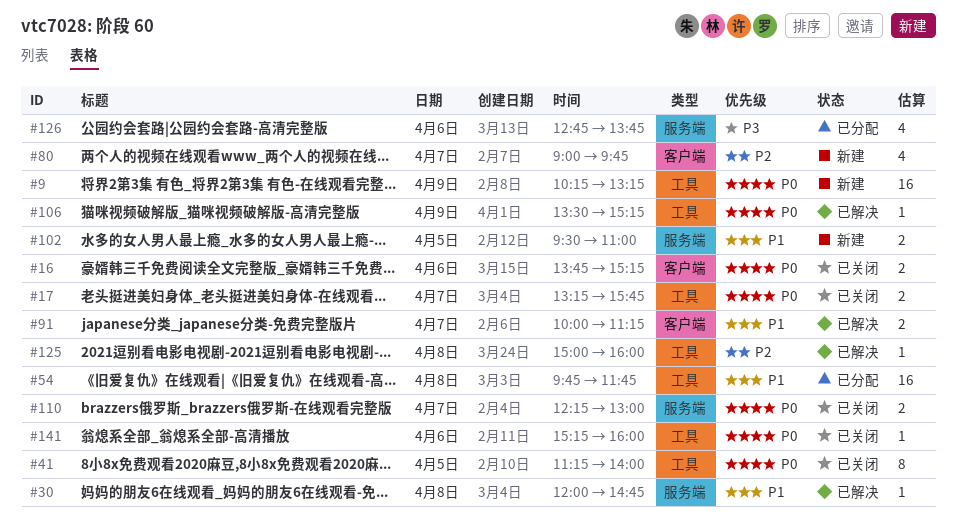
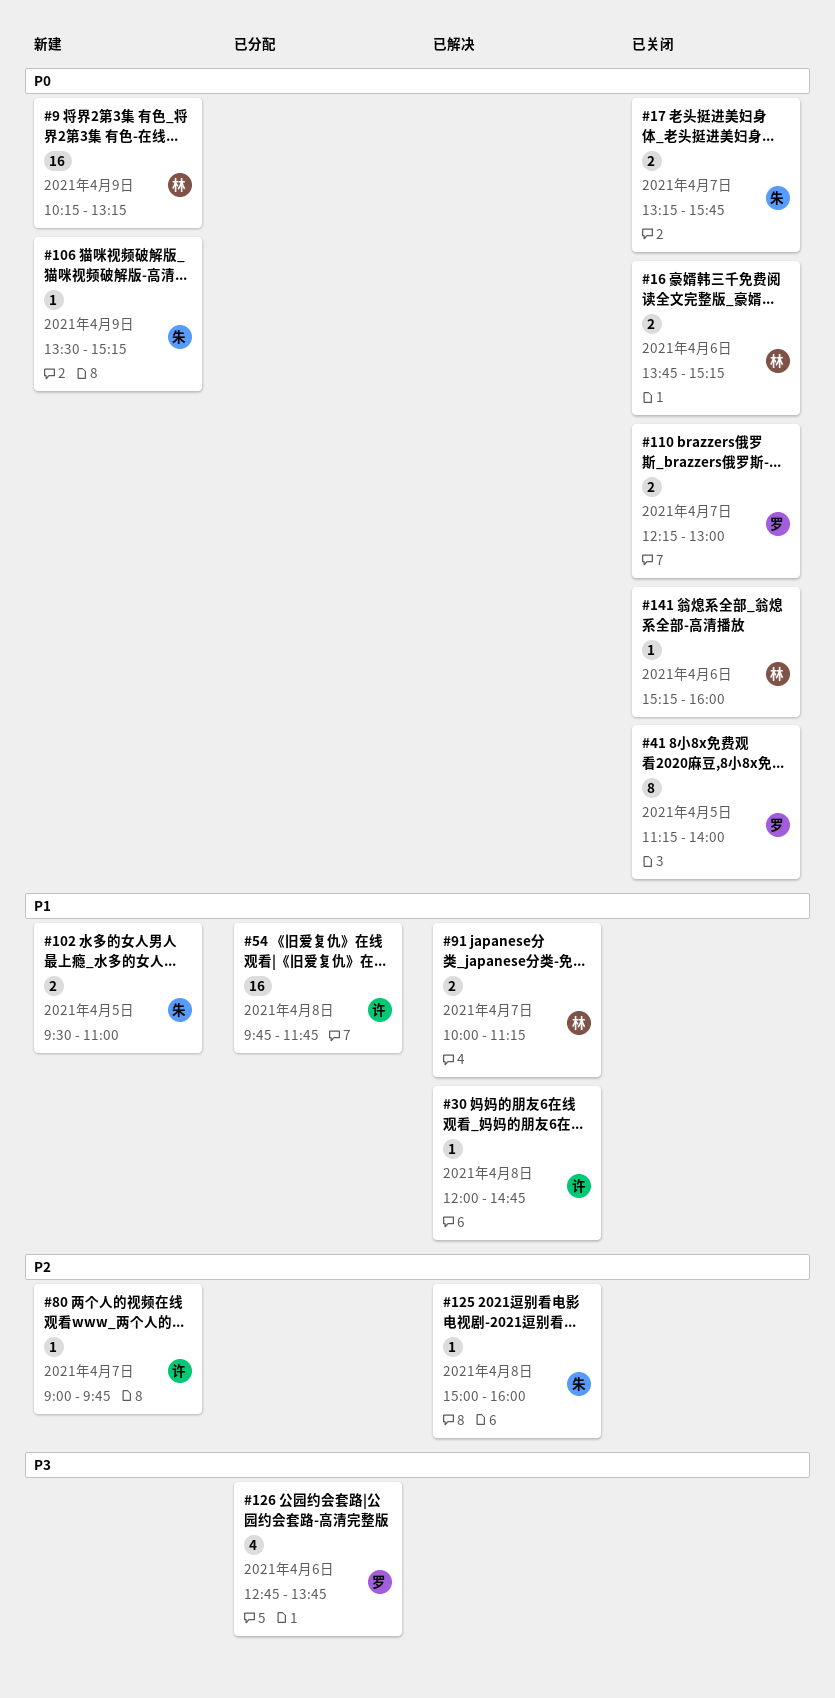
#80, estimate: 4 -> 1
#106, status: 已解决 -> 新建

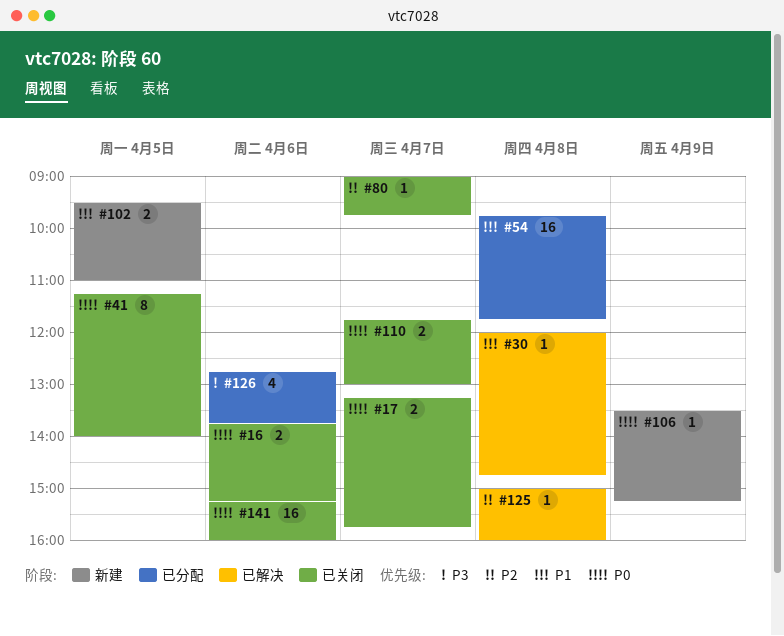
#9: present -> none
#80, status: 新建 -> 已关闭
#91: present -> none
#110, begins: 12:15 -> 11:45
#141, estimate: 1 -> 16

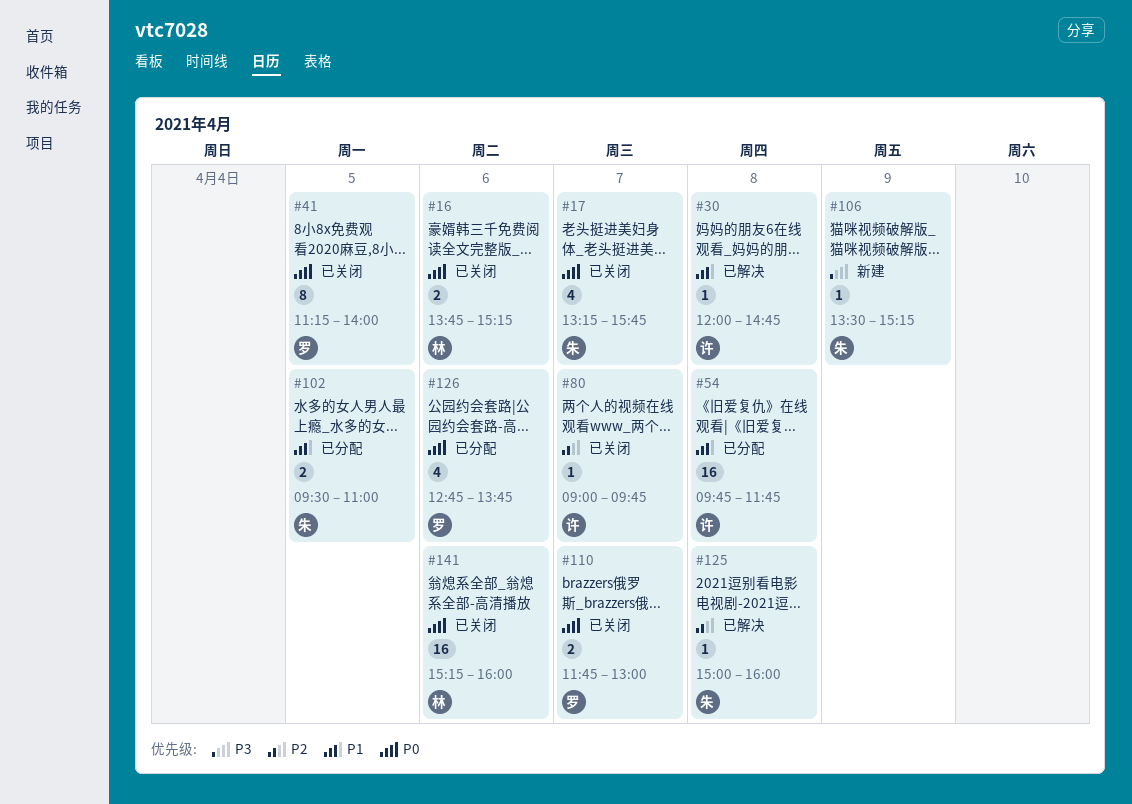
#17, estimate: 2 -> 4
#102, status: 新建 -> 已分配
#106, priority: P0 -> P3
#126, priority: P3 -> P0

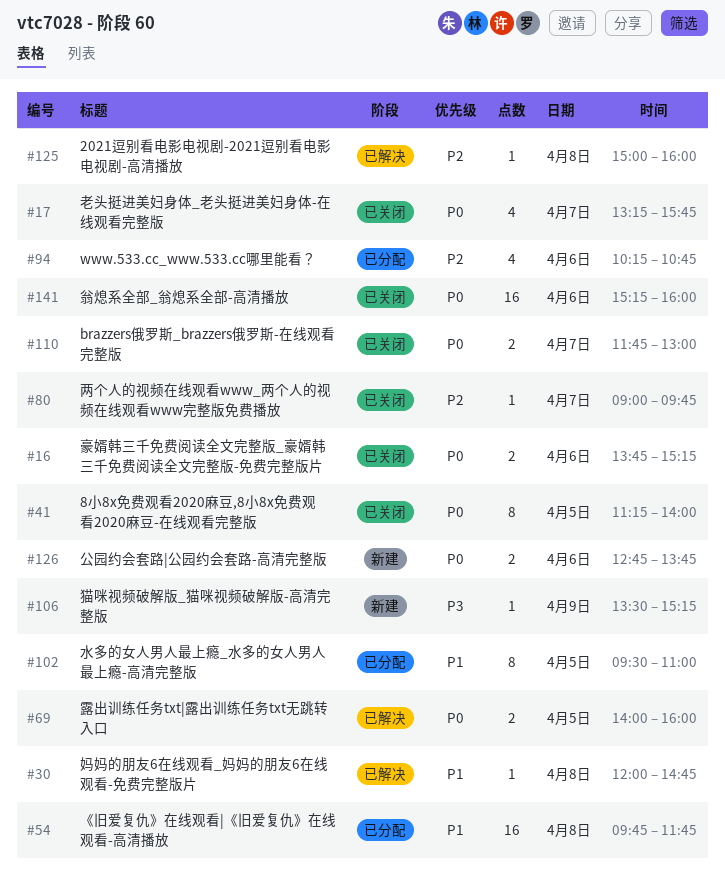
#69: none -> present
#94: none -> present
#102, estimate: 2 -> 8
#126, status: 已分配 -> 新建
#126, estimate: 4 -> 2

